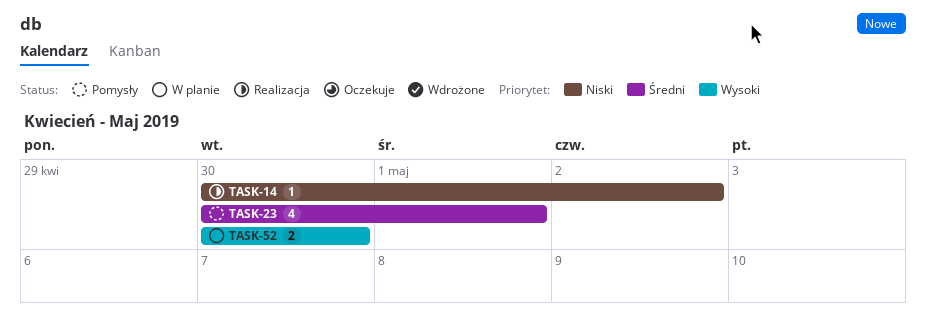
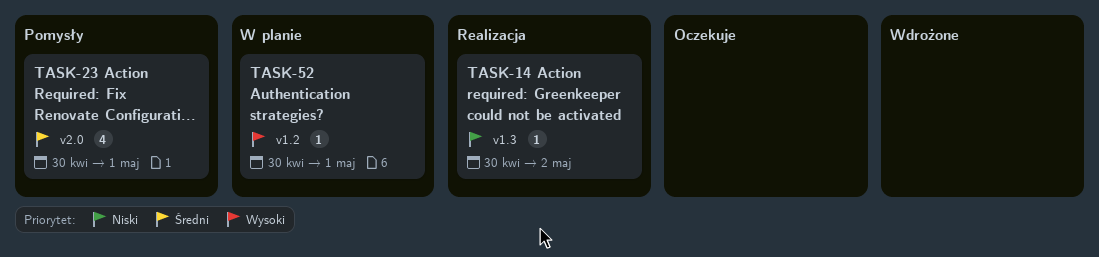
TASK-52, estimate: 2 -> 1
TASK-52, due: Apr 30 -> May 1

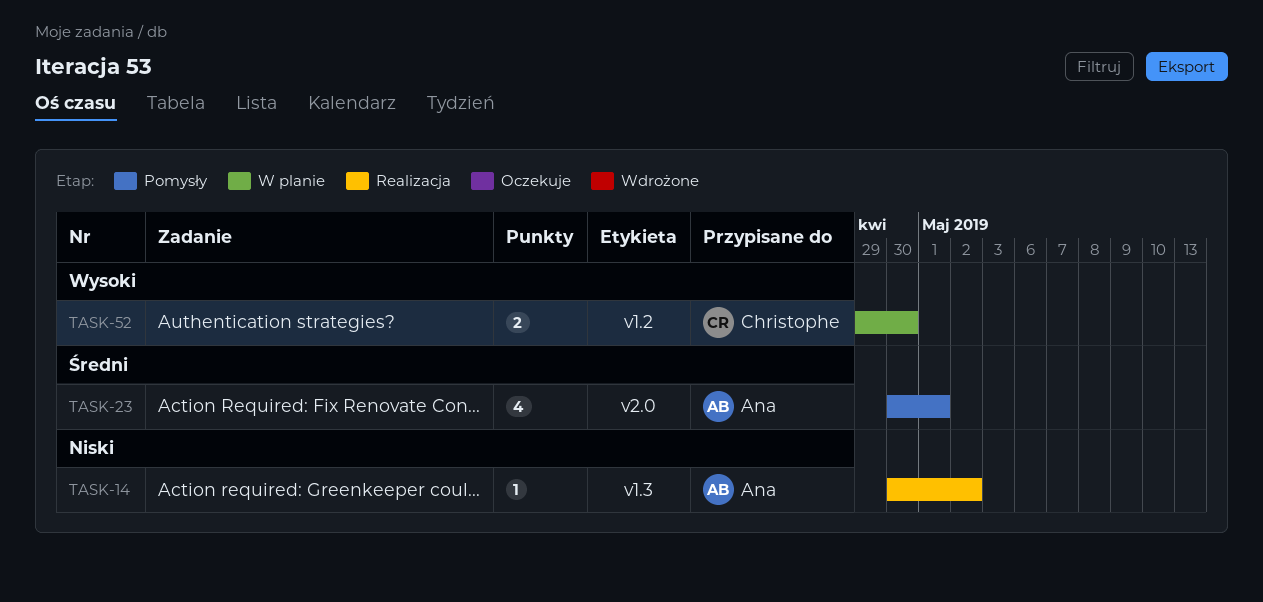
TASK-52, estimate: 1 -> 2
TASK-52, start: Apr 30 -> Apr 29
TASK-52, due: May 1 -> Apr 30

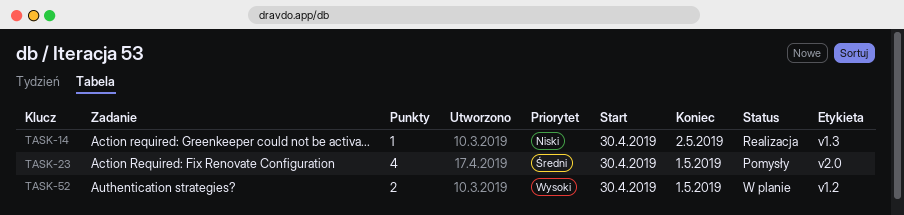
TASK-52, start: Apr 29 -> Apr 30
TASK-52, due: Apr 30 -> May 1

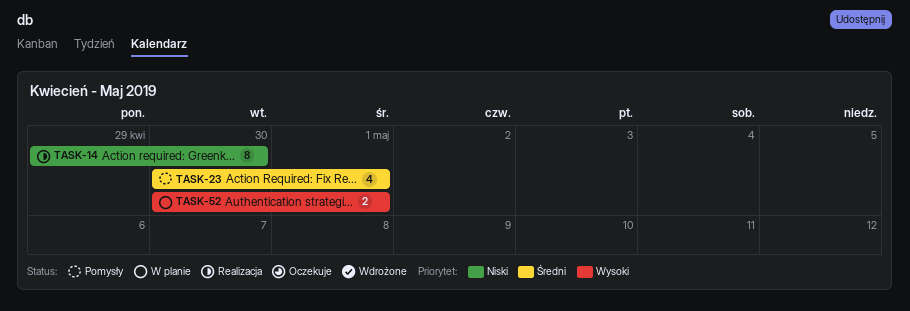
TASK-14, estimate: 1 -> 8
TASK-14, start: Apr 30 -> Apr 29
TASK-14, due: May 2 -> Apr 30

